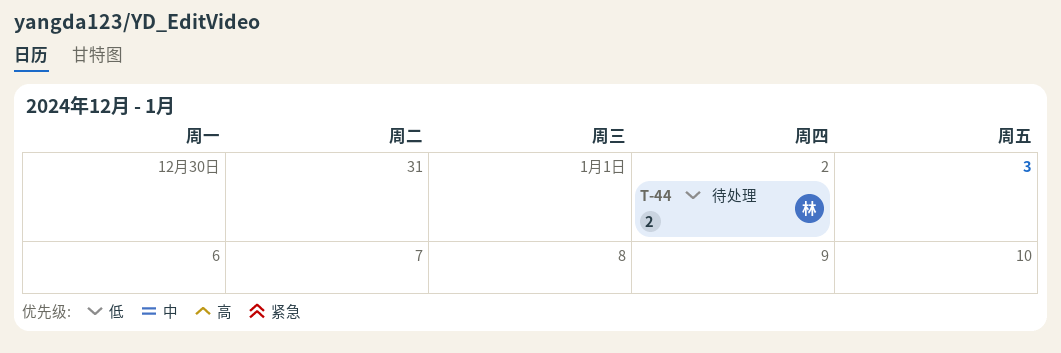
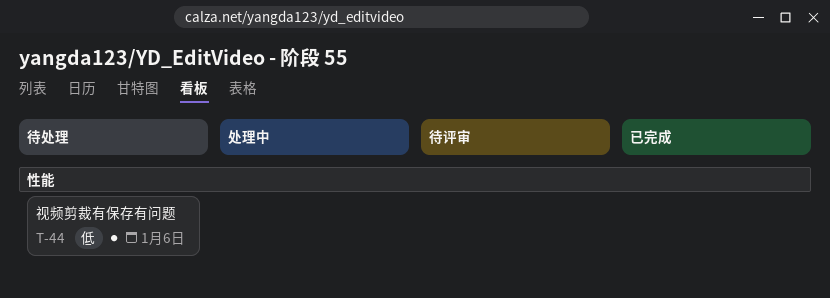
T-44, estimate: 2 -> 1
T-44, due: Jan 2 -> Jan 6

